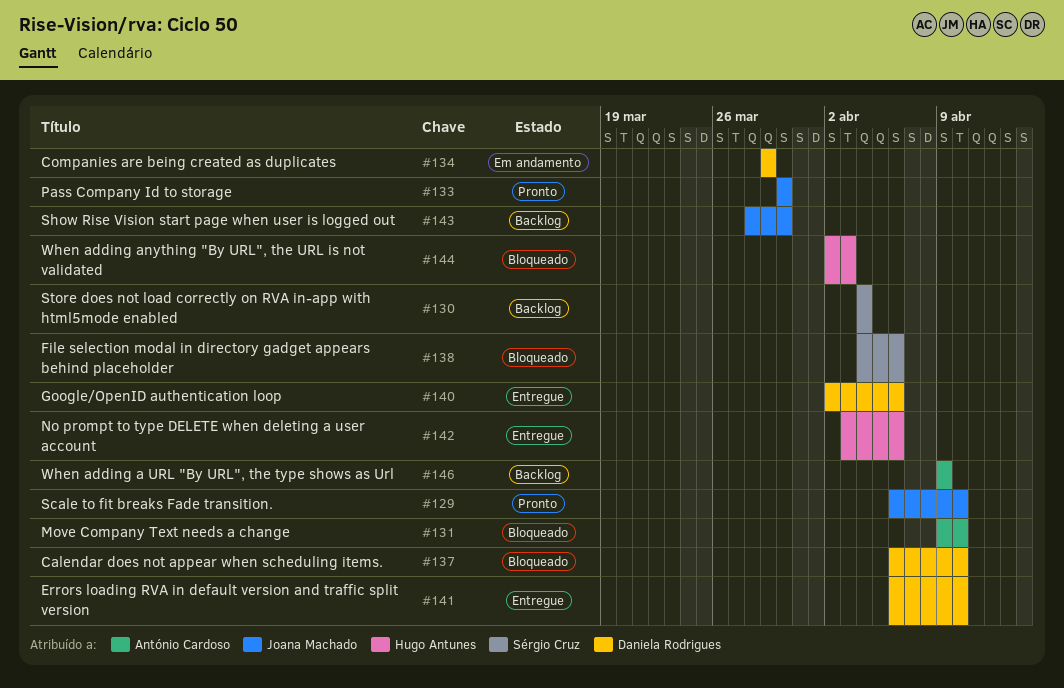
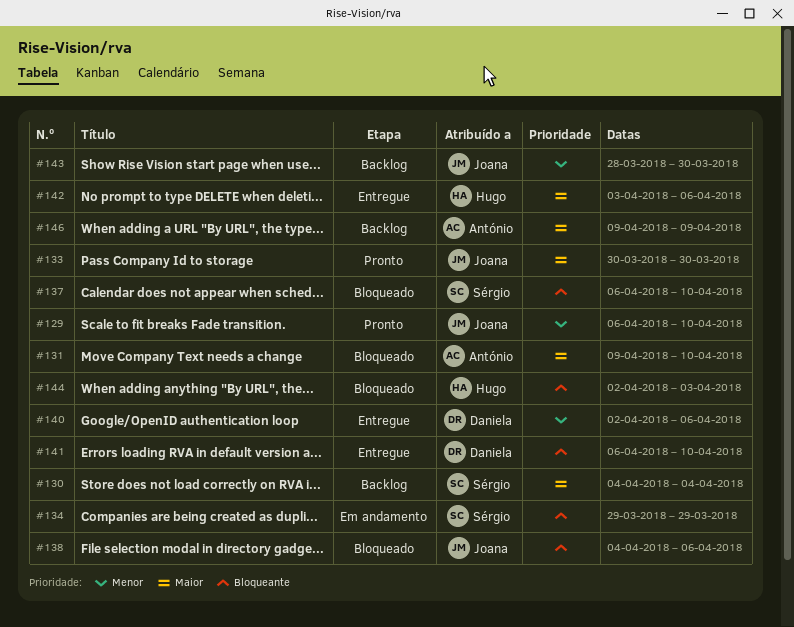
#134, owner: Daniela Rodrigues -> Sérgio Cruz
#137, owner: Daniela Rodrigues -> Sérgio Cruz
#138, owner: Sérgio Cruz -> Joana Machado

